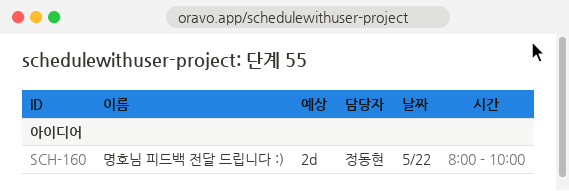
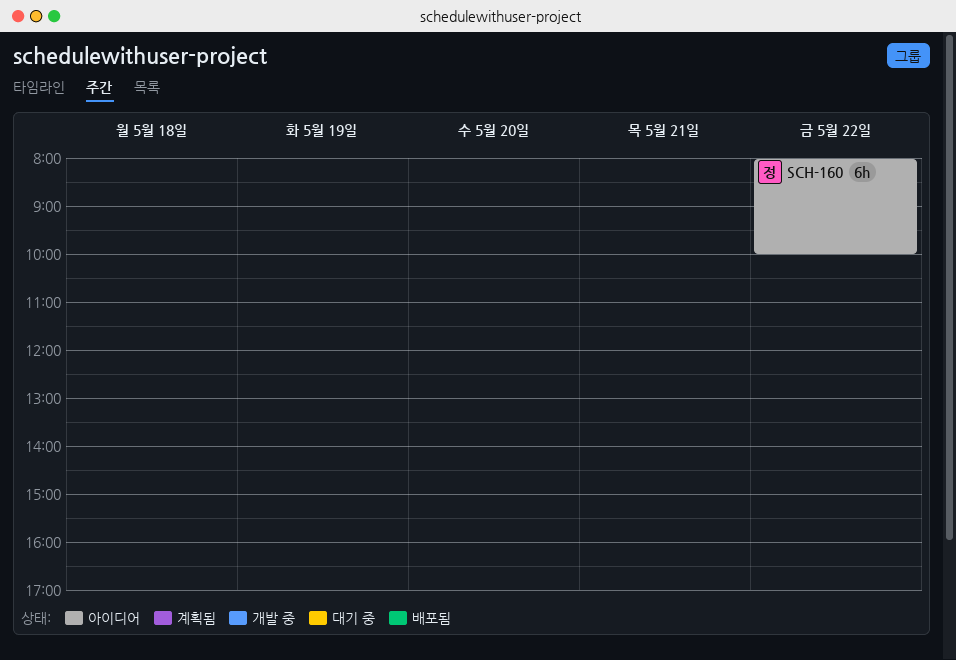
SCH-160, estimate: 2d -> 6h

